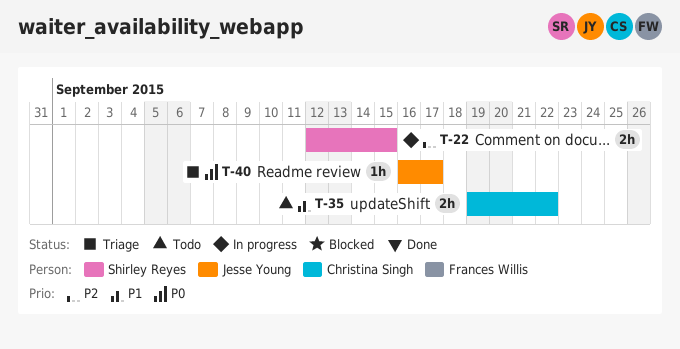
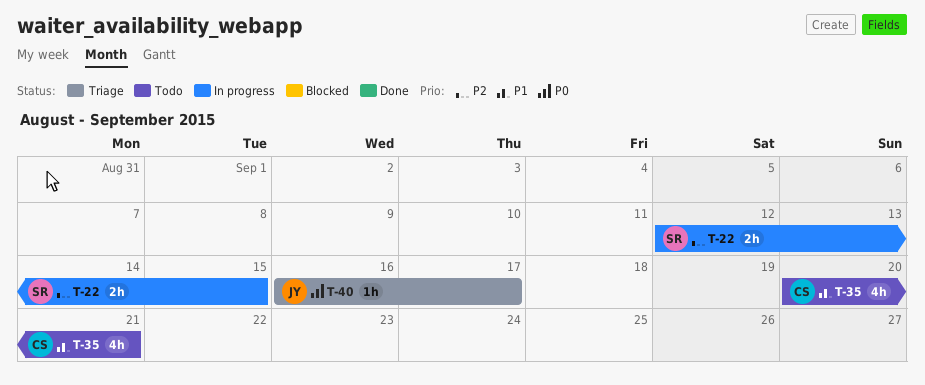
T-35, estimate: 2h -> 4h
T-35, start: Sep 19 -> Sep 20
T-35, due: Sep 22 -> Sep 21

